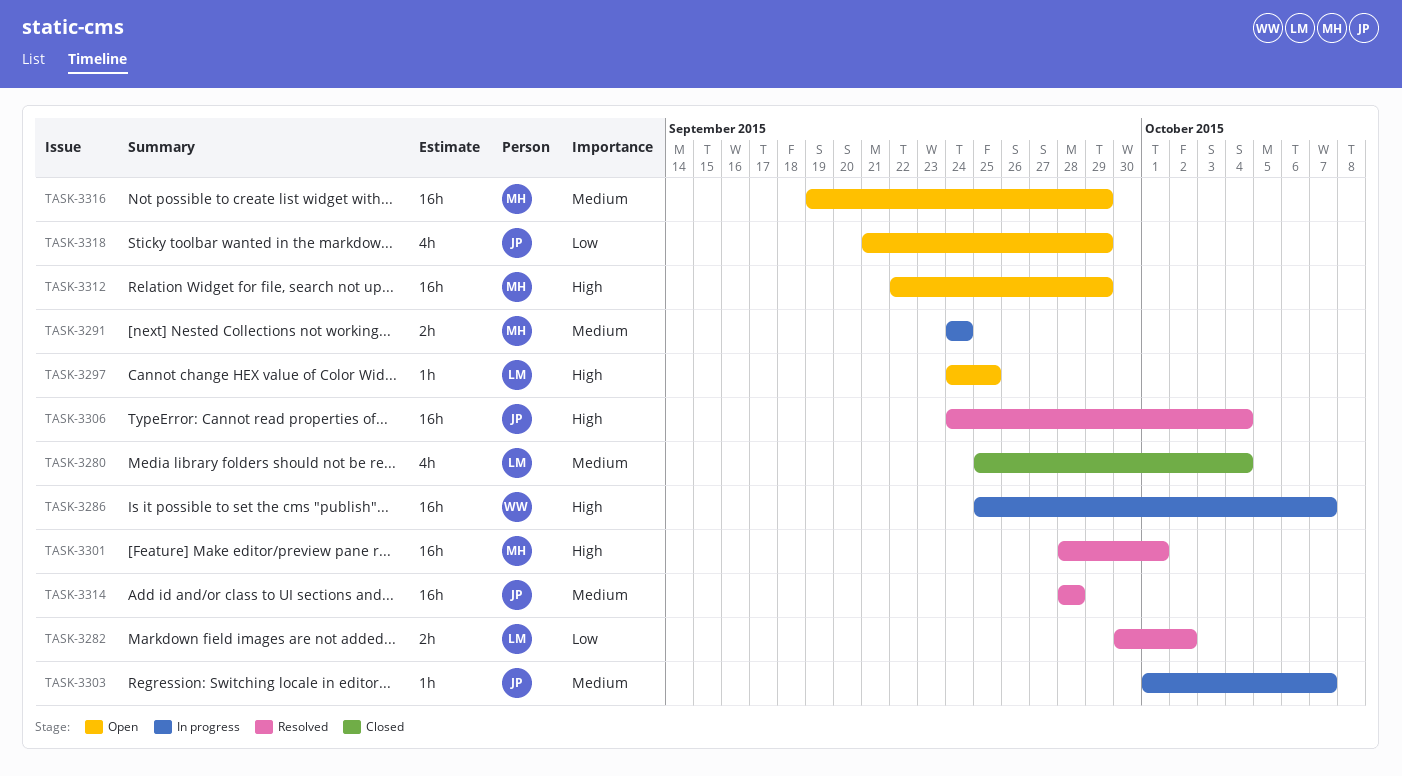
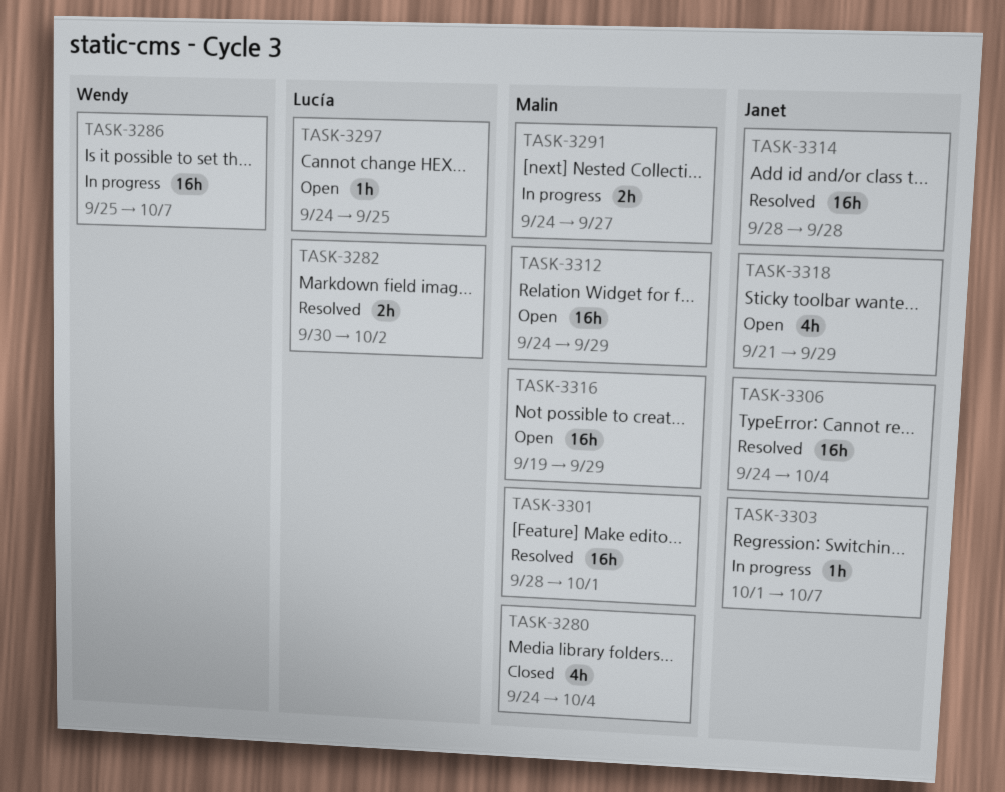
TASK-3280, owner: Lucía -> Malin
TASK-3280, start: Sep 25 -> Sep 24
TASK-3291, due: Sep 24 -> Sep 27
TASK-3312, start: Sep 22 -> Sep 24

